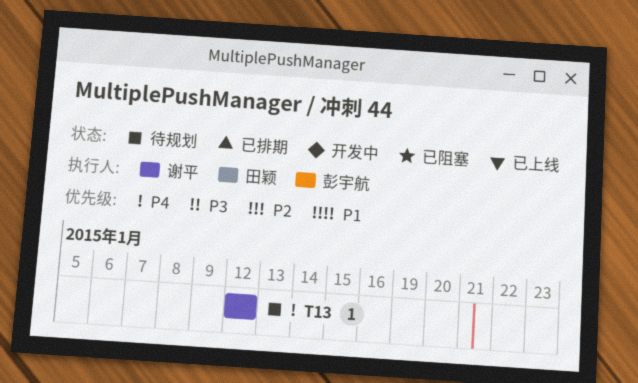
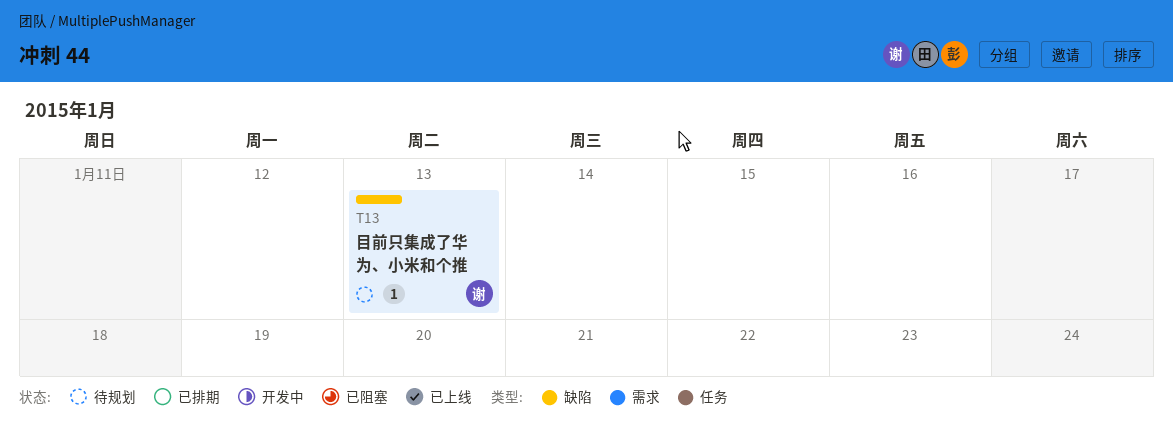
T13, due: Jan 12 -> Jan 13

